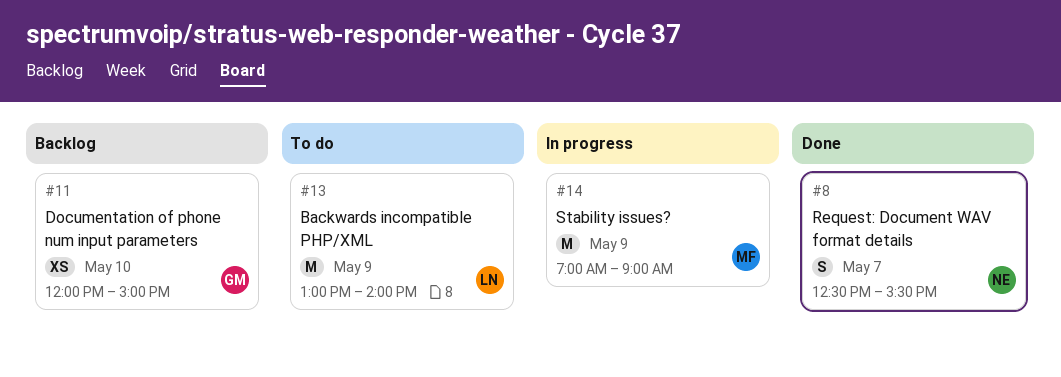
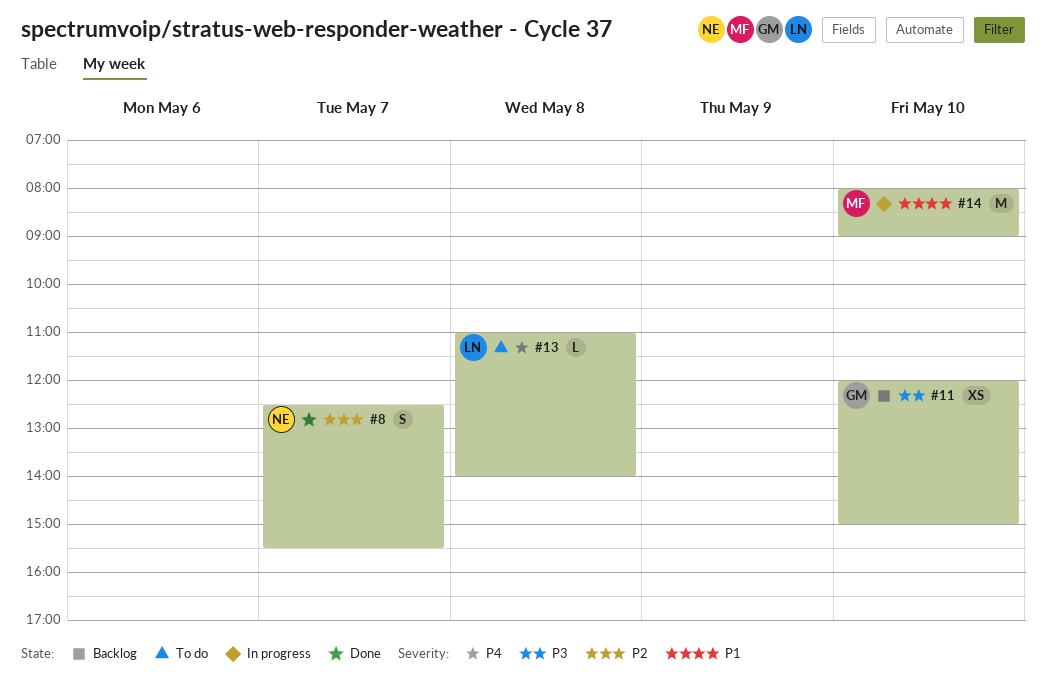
#13, estimate: M -> L
#13, day: May 9 -> May 8
#13, begins: 13:00 -> 11:00
#14, day: May 9 -> May 10
#14, begins: 07:00 -> 08:00

